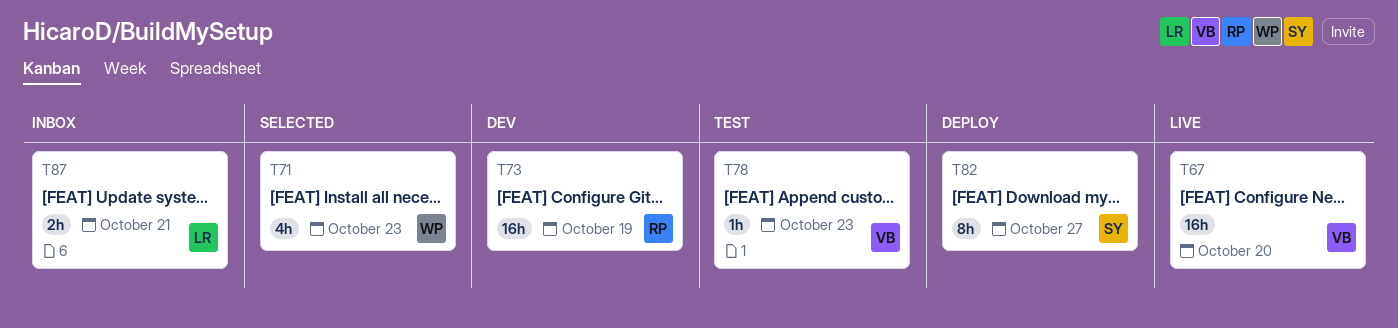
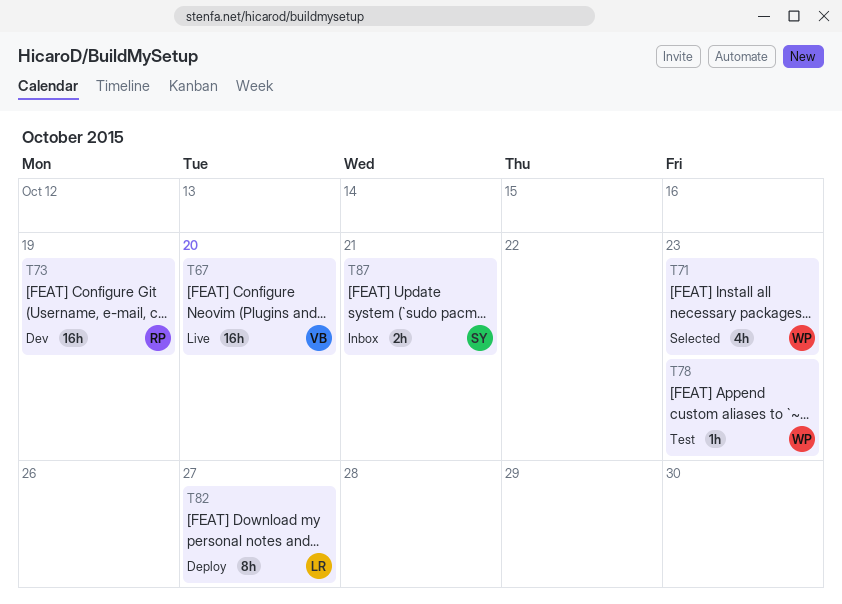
T78, owner: VB -> WP
T82, owner: SY -> LR
T87, owner: LR -> SY

